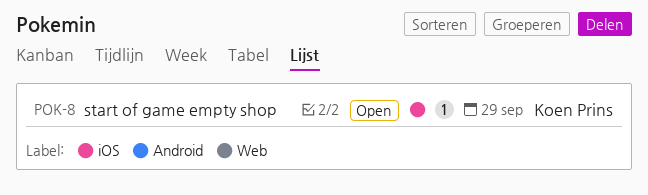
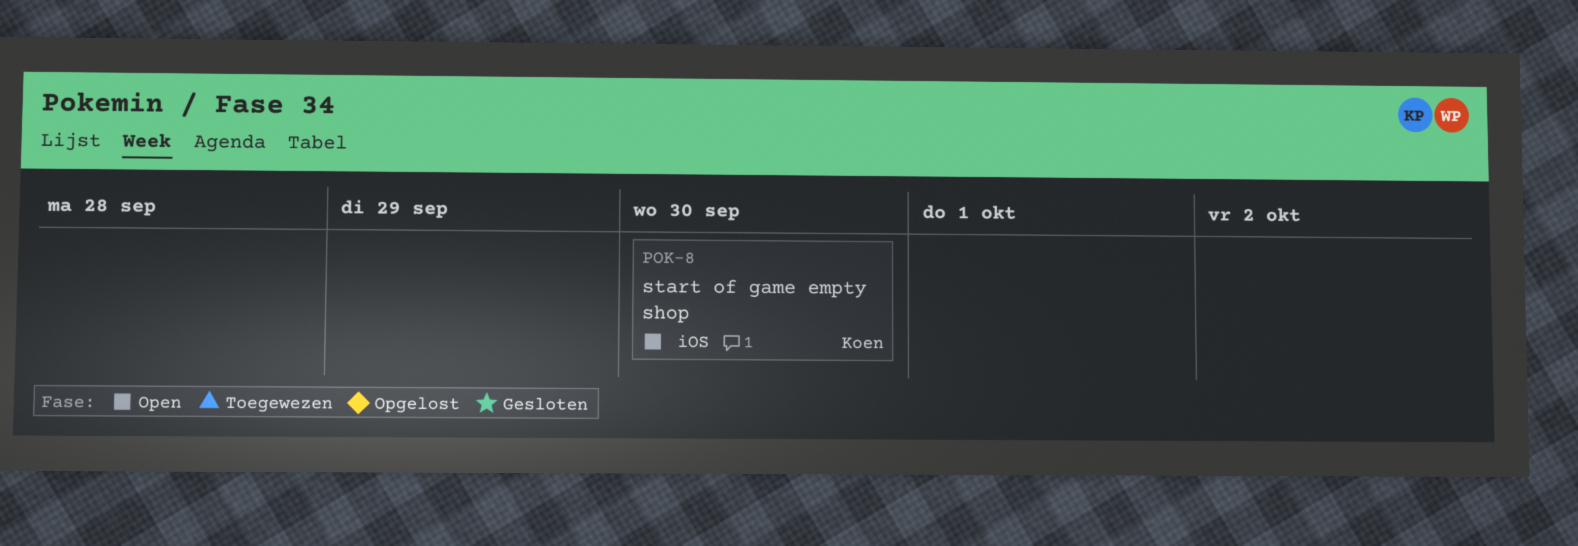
POK-8, due: Sep 29 -> Sep 30

